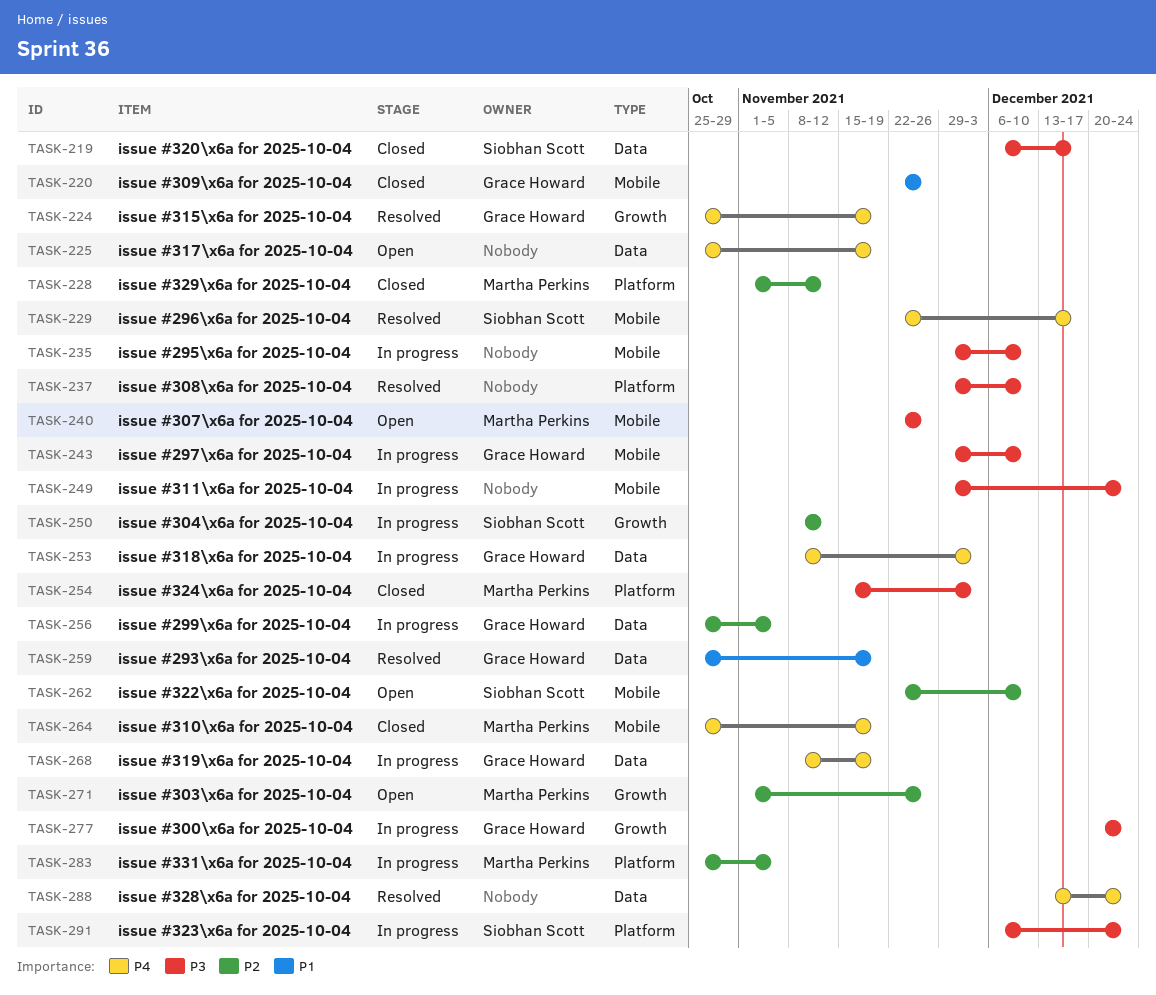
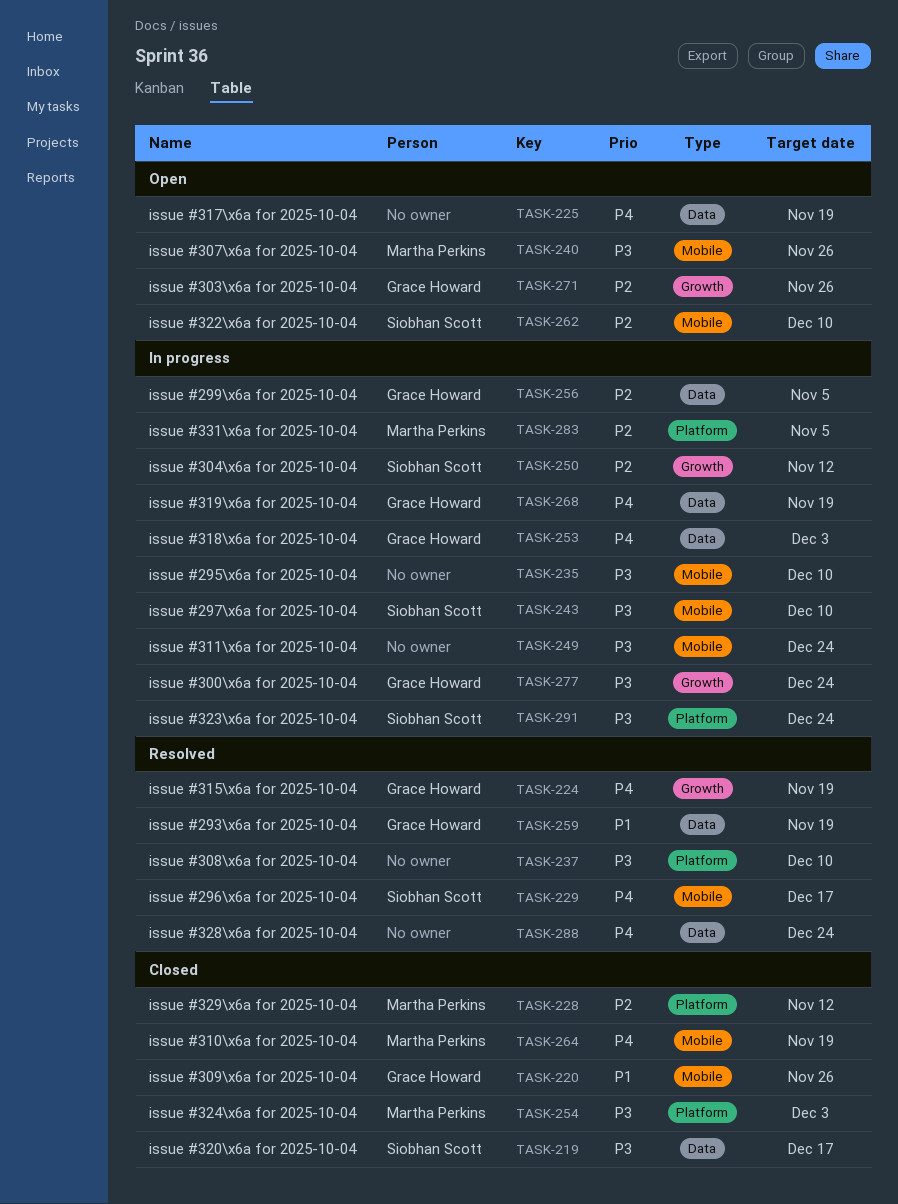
TASK-243, owner: Grace Howard -> Siobhan Scott
TASK-271, owner: Martha Perkins -> Grace Howard

